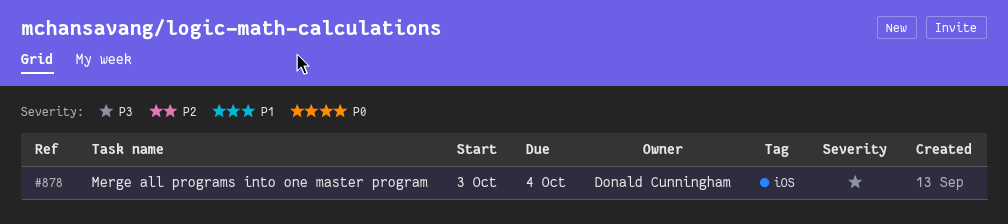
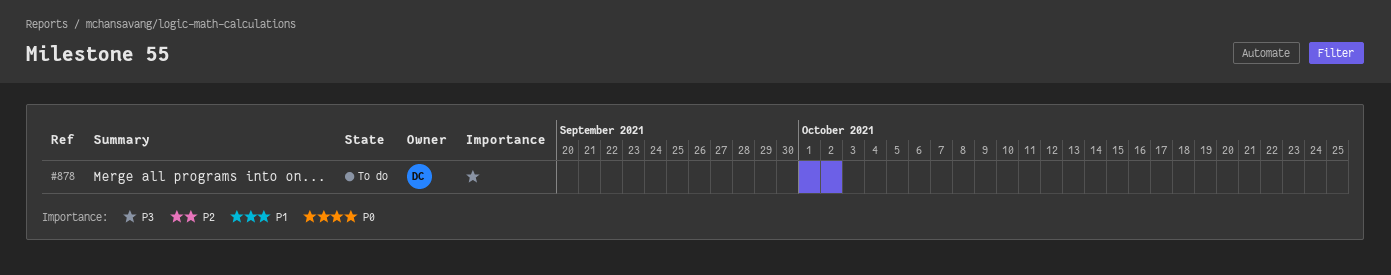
#878, start: Oct 3 -> Oct 1
#878, due: Oct 4 -> Oct 2

